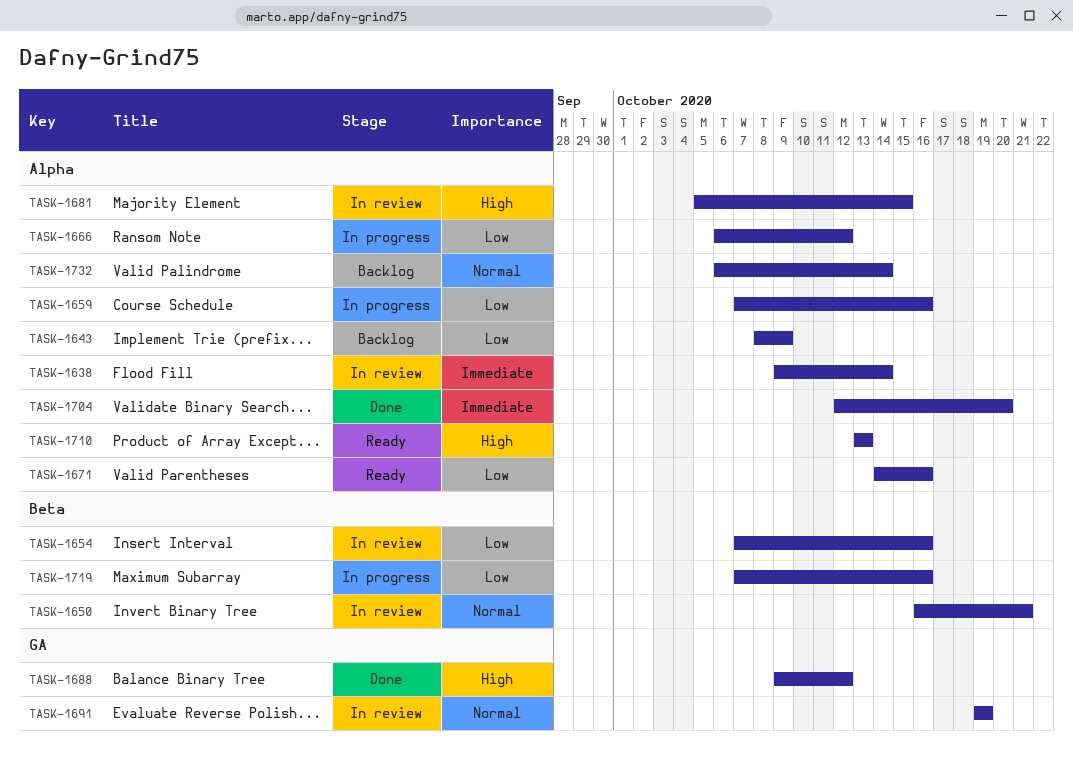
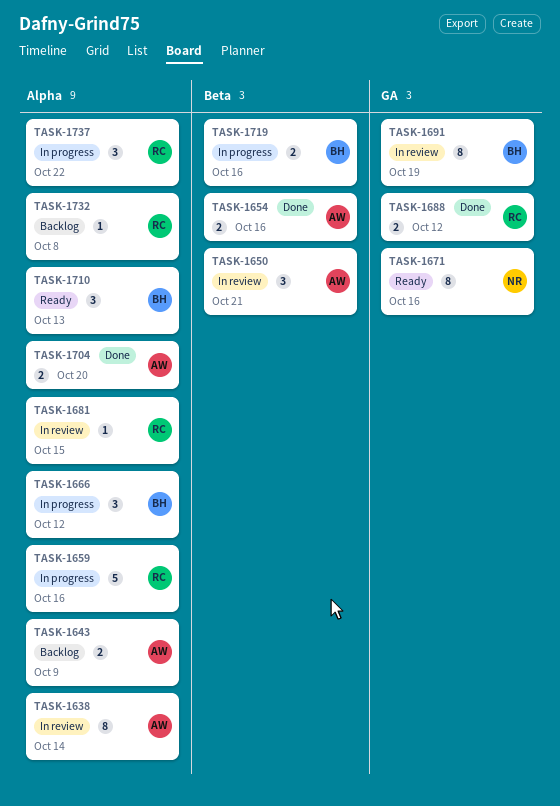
TASK-1654, status: In review -> Done
TASK-1671, label: Alpha -> GA
TASK-1732, due: Oct 14 -> Oct 8
TASK-1737: none -> present

